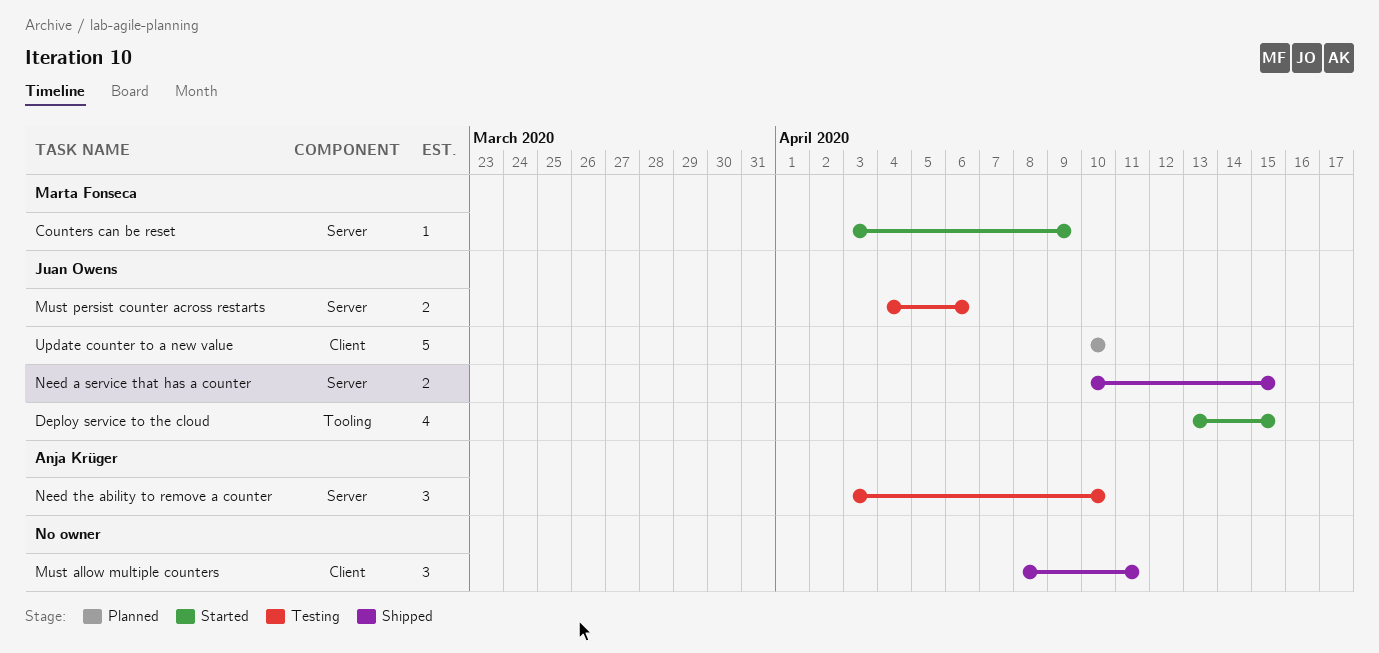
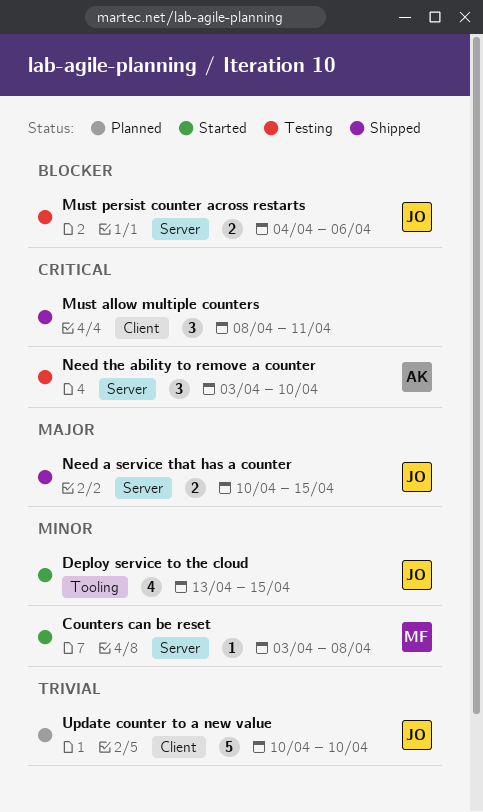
Counters can be reset, due: Apr 9 -> Apr 8

